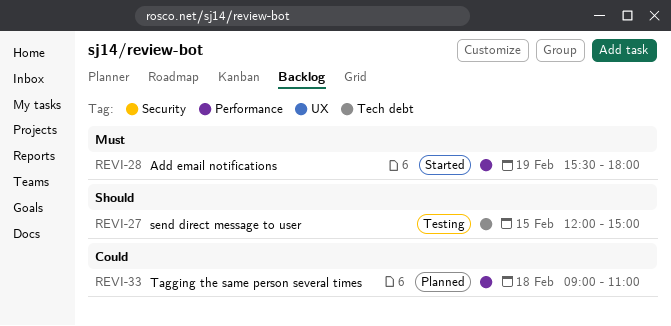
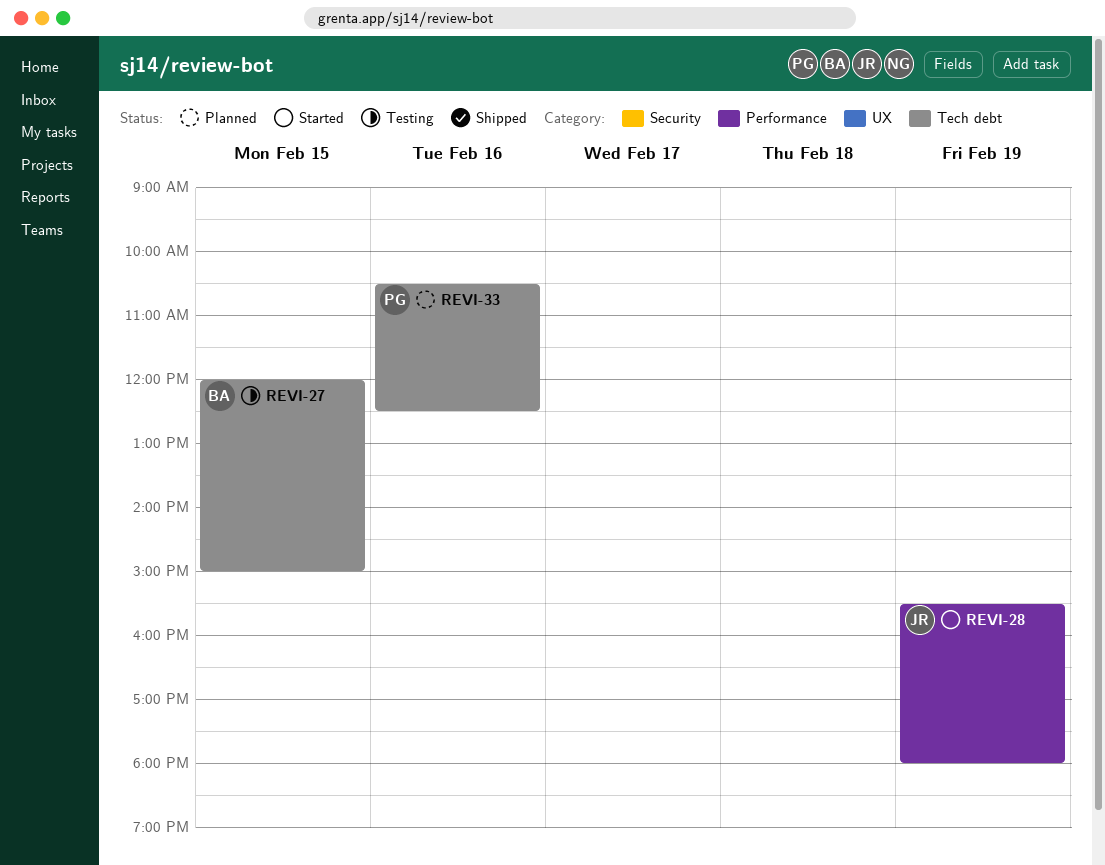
REVI-33, label: Performance -> Tech debt
REVI-33, day: Feb 18 -> Feb 16
REVI-33, begins: 09:00 -> 10:30
REVI-33, ends: 11:00 -> 12:30

